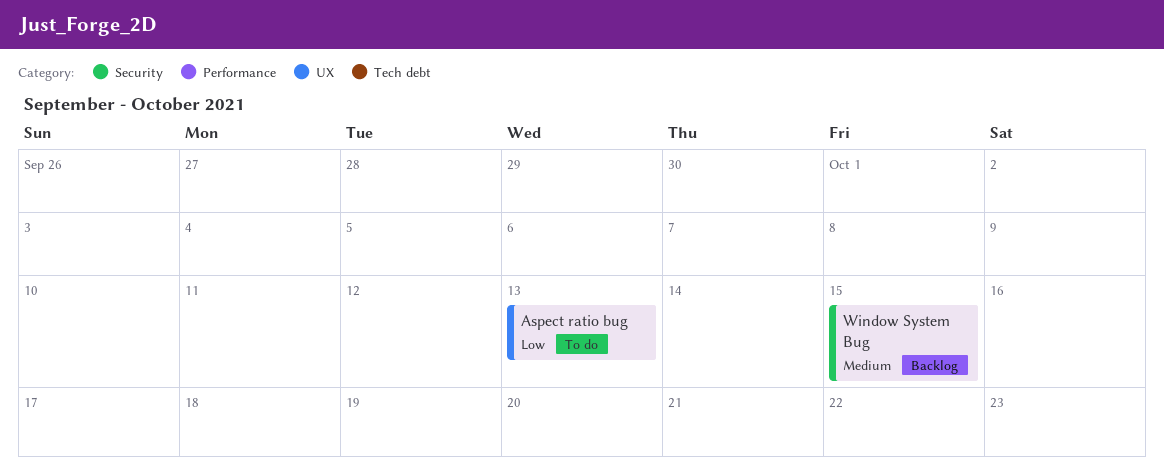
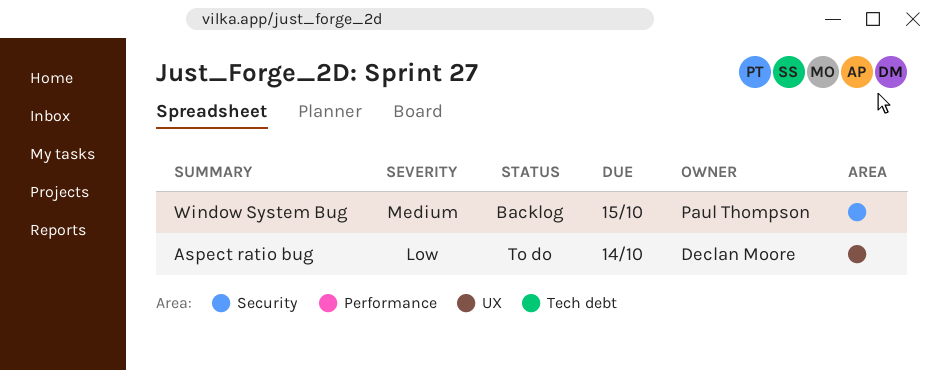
Aspect ratio bug, due: Oct 13 -> Oct 14

